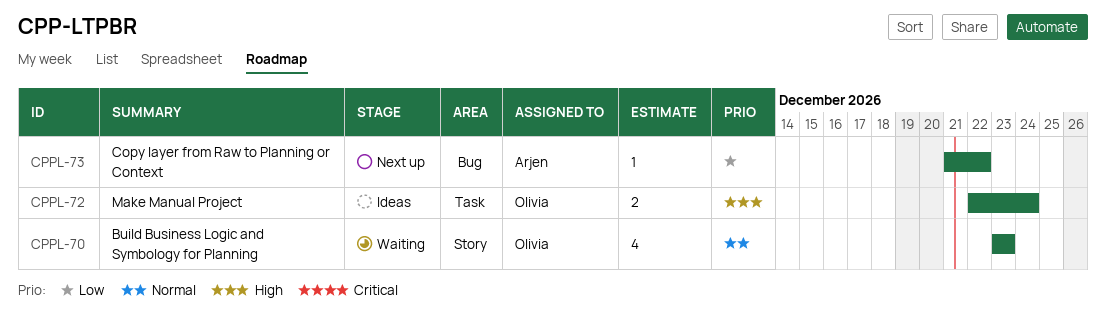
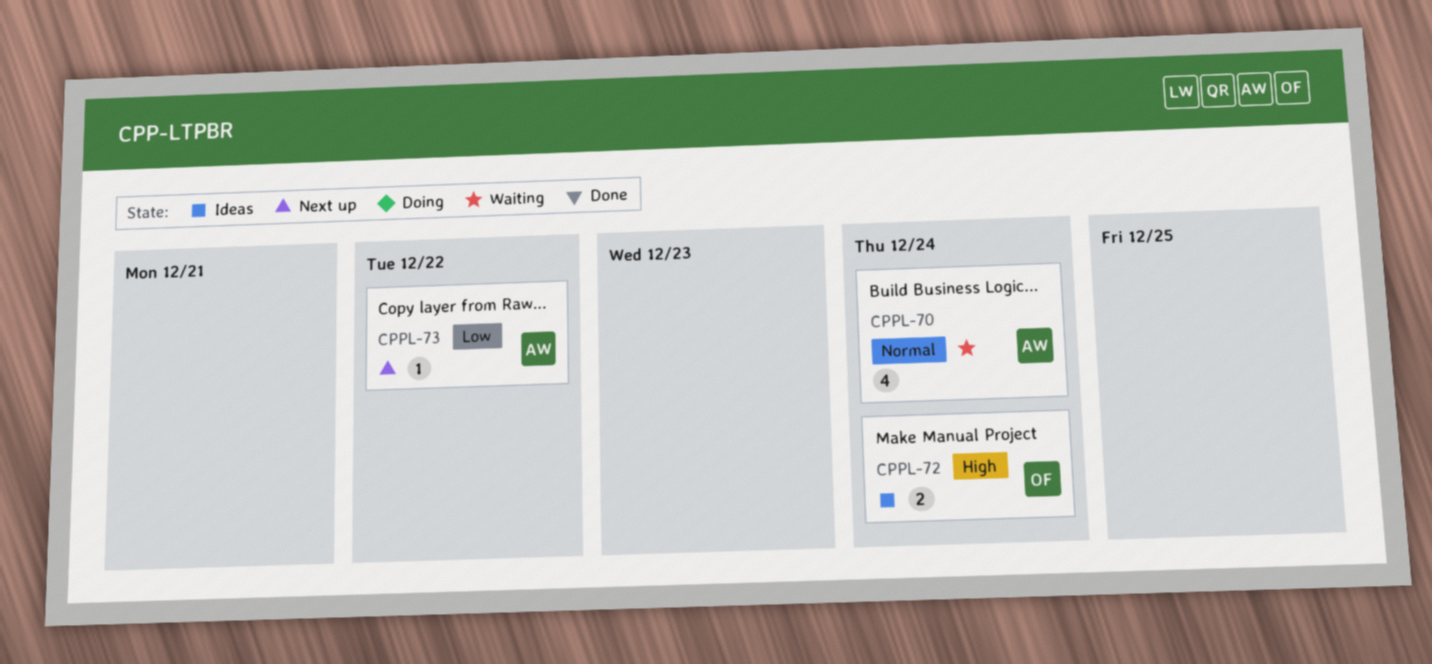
CPPL-70, owner: Olivia -> Arjen
CPPL-70, due: Dec 23 -> Dec 24

